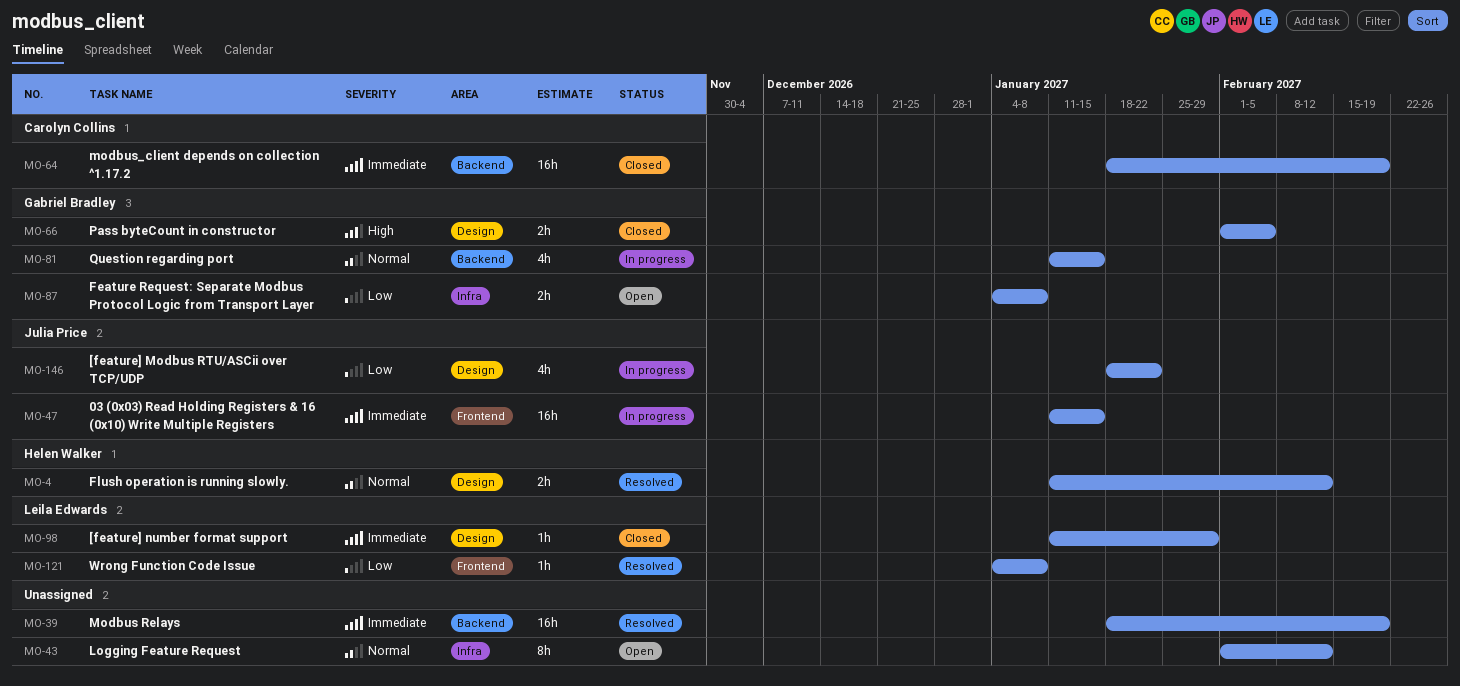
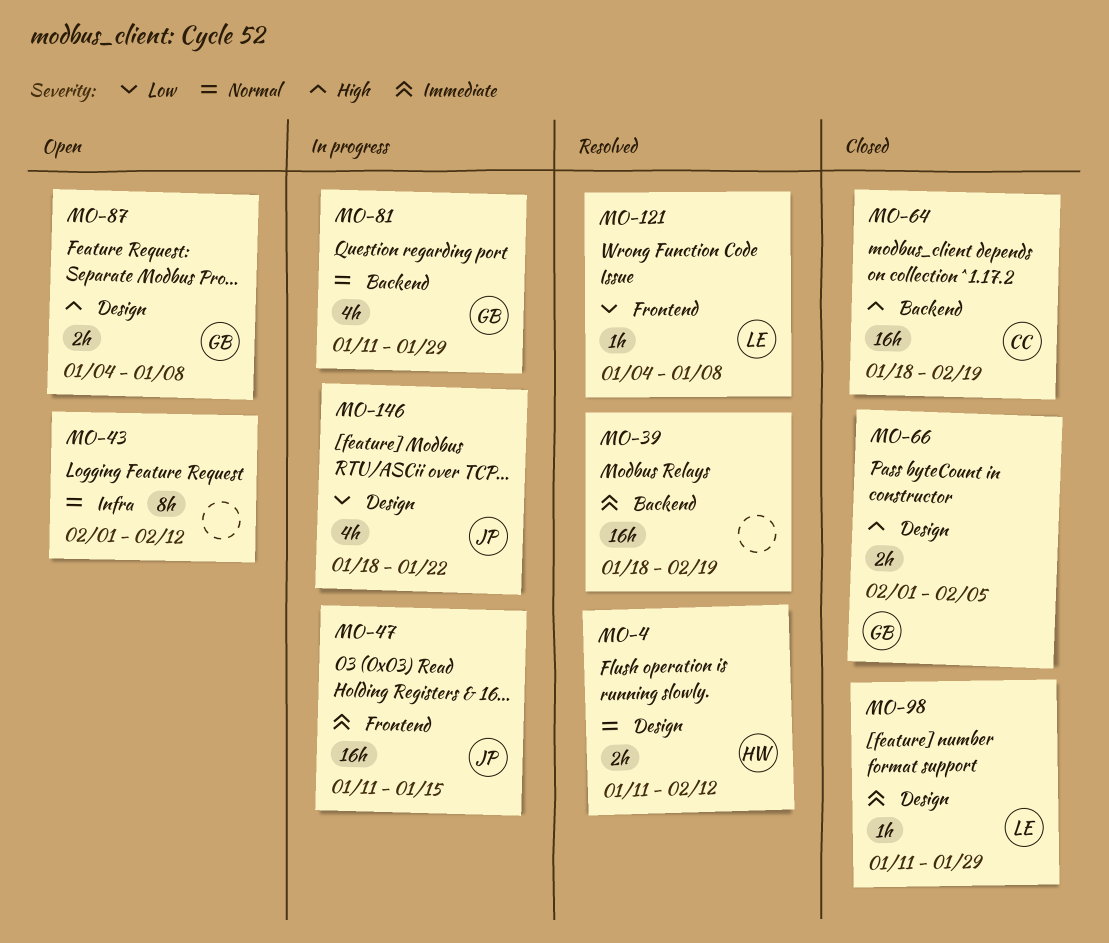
MO-64, priority: Immediate -> High
MO-81, due: Jan 15 -> Jan 29
MO-87, priority: Low -> High
MO-87, label: Infra -> Design

